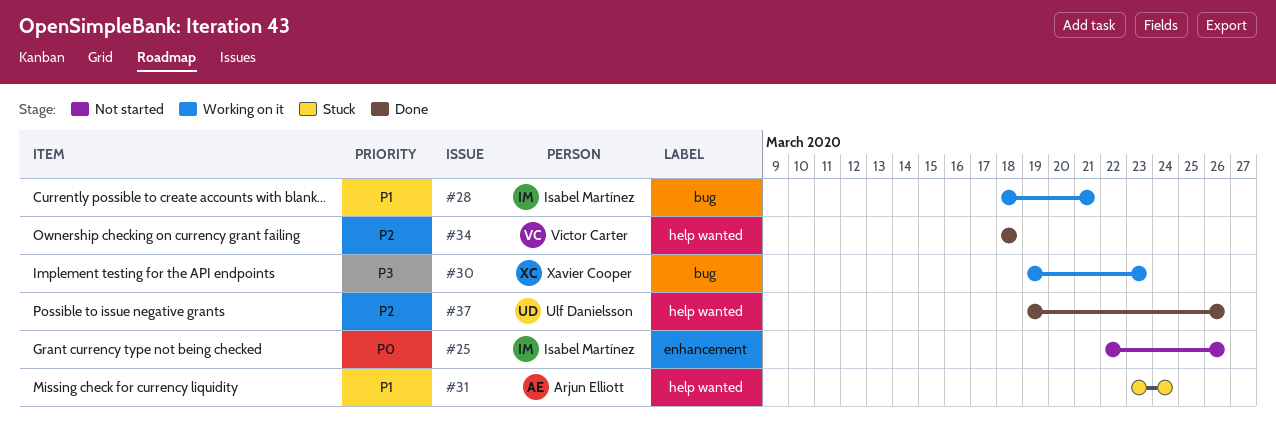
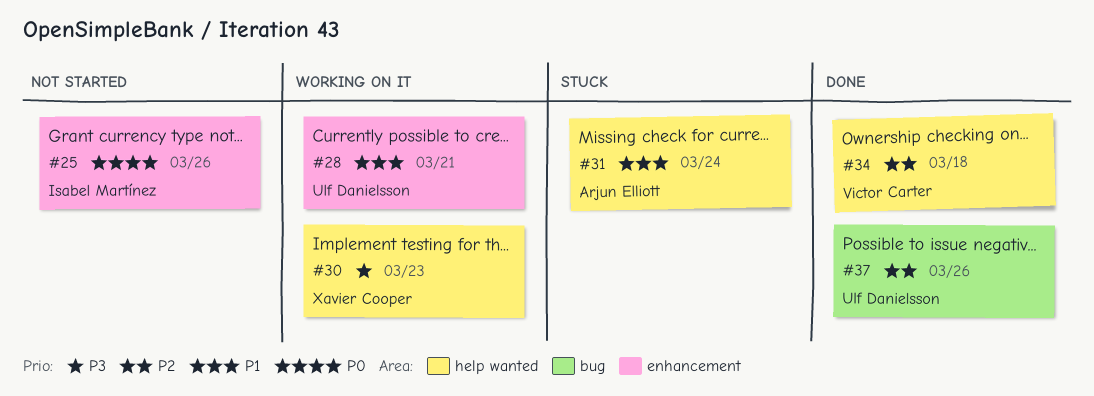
#28, owner: Isabel Martínez -> Ulf Danielsson
#28, label: bug -> enhancement
#30, label: bug -> help wanted
#37, label: help wanted -> bug

